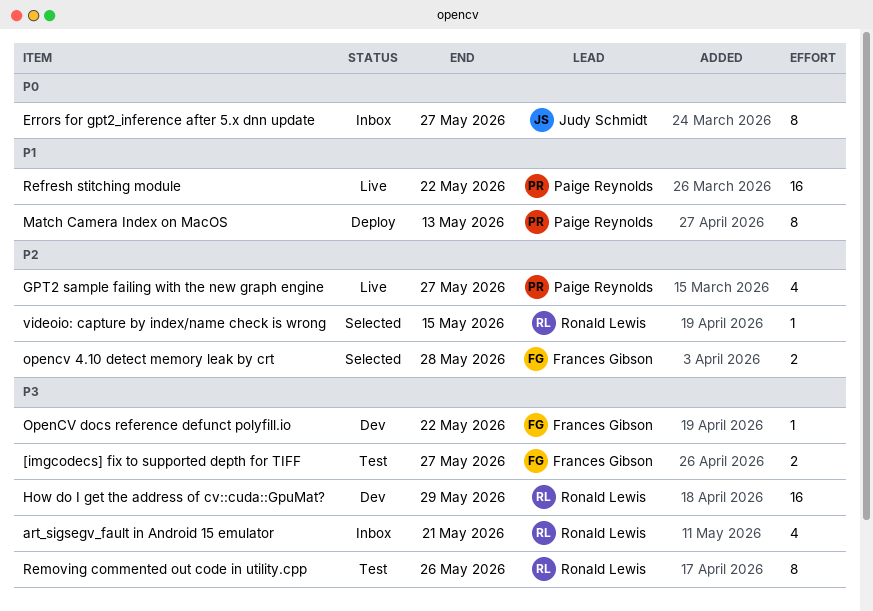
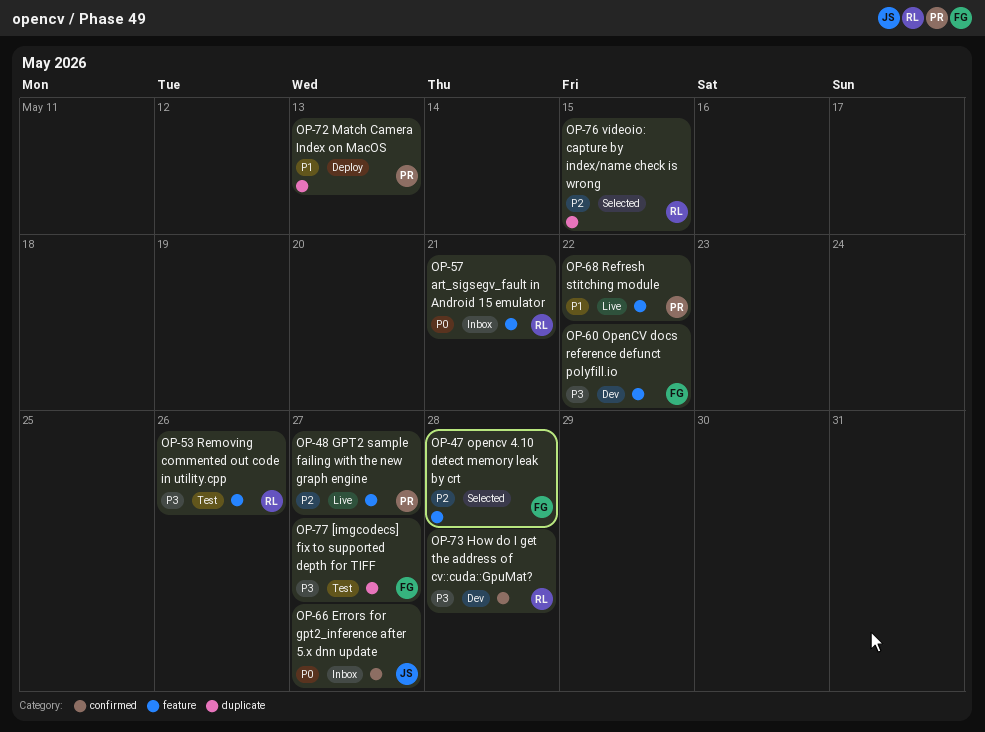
art_sigsegv_fault in Android 15 emulator, priority: P3 -> P0
How do I get the address of cv::cuda::GpuMat?, due: May 29 -> May 28

